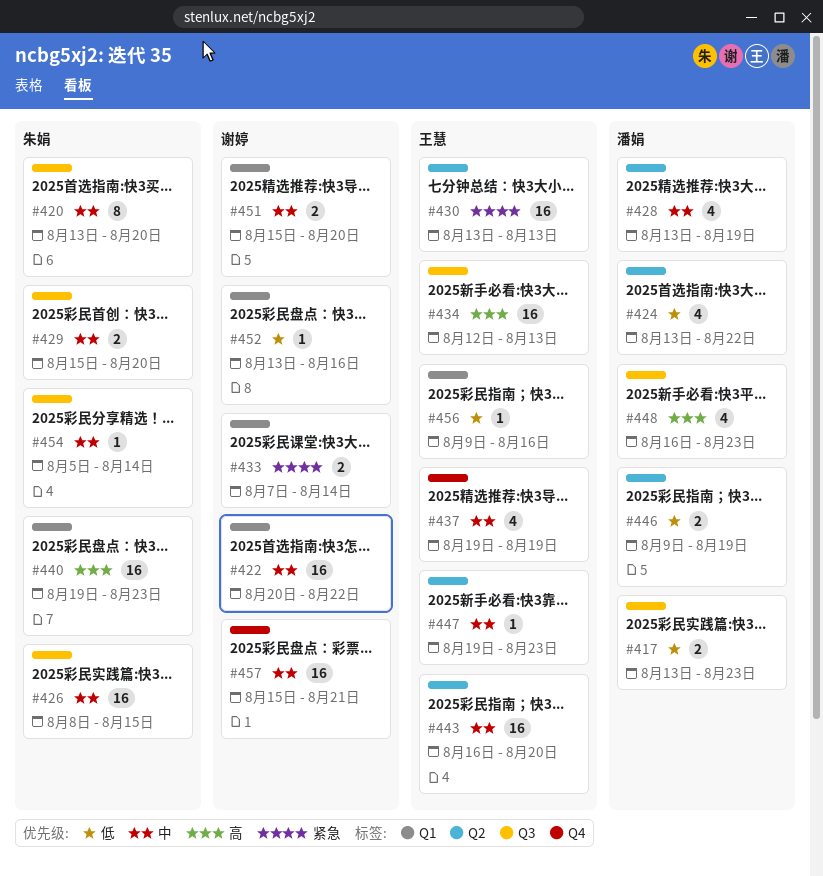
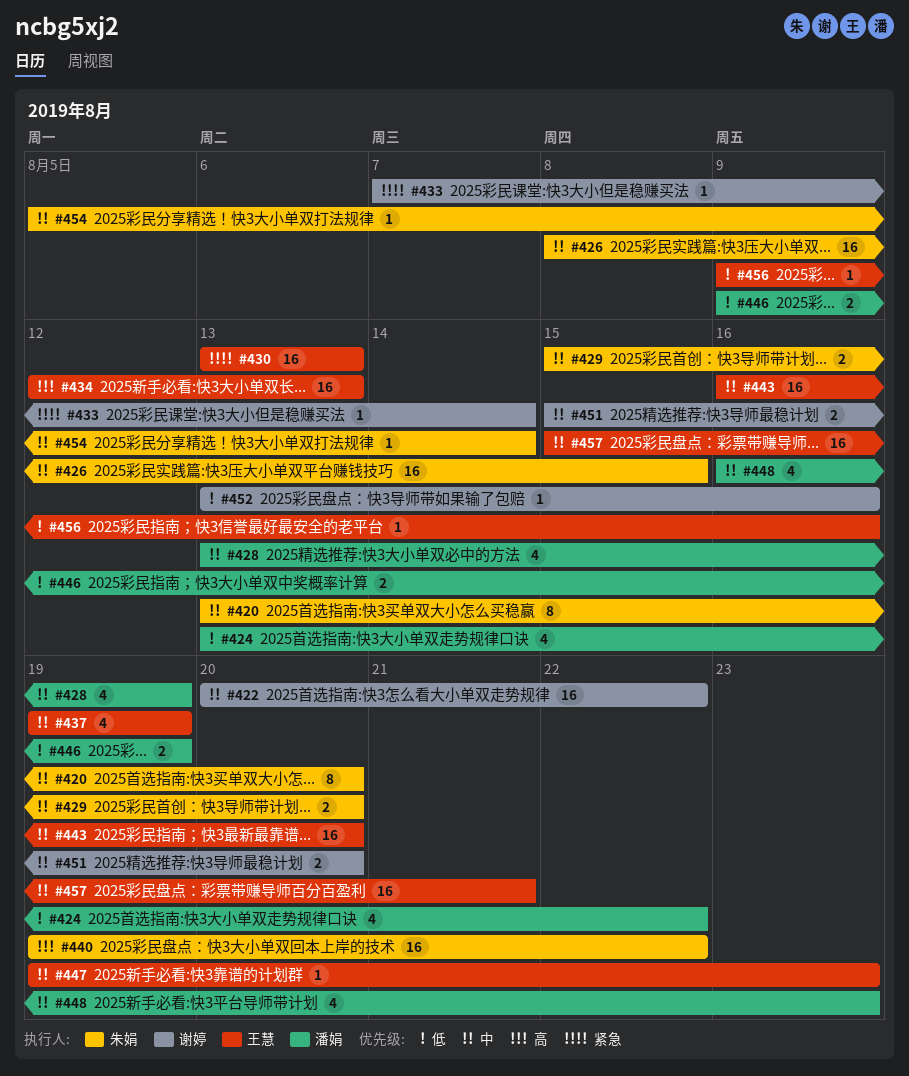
#417: present -> none
#433, estimate: 2 -> 1
#440, due: Aug 23 -> Aug 22
#448, priority: 高 -> 中
#457, owner: 谢婷 -> 王慧

